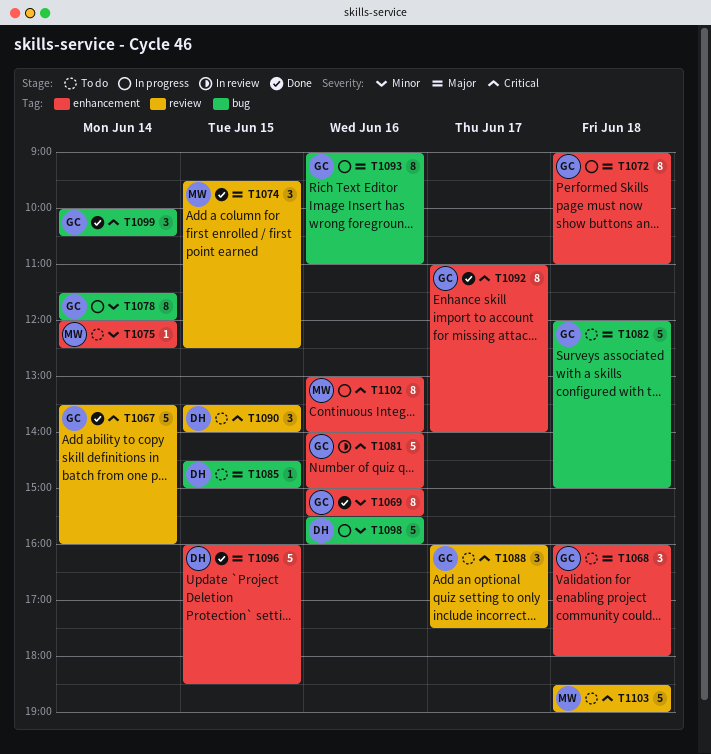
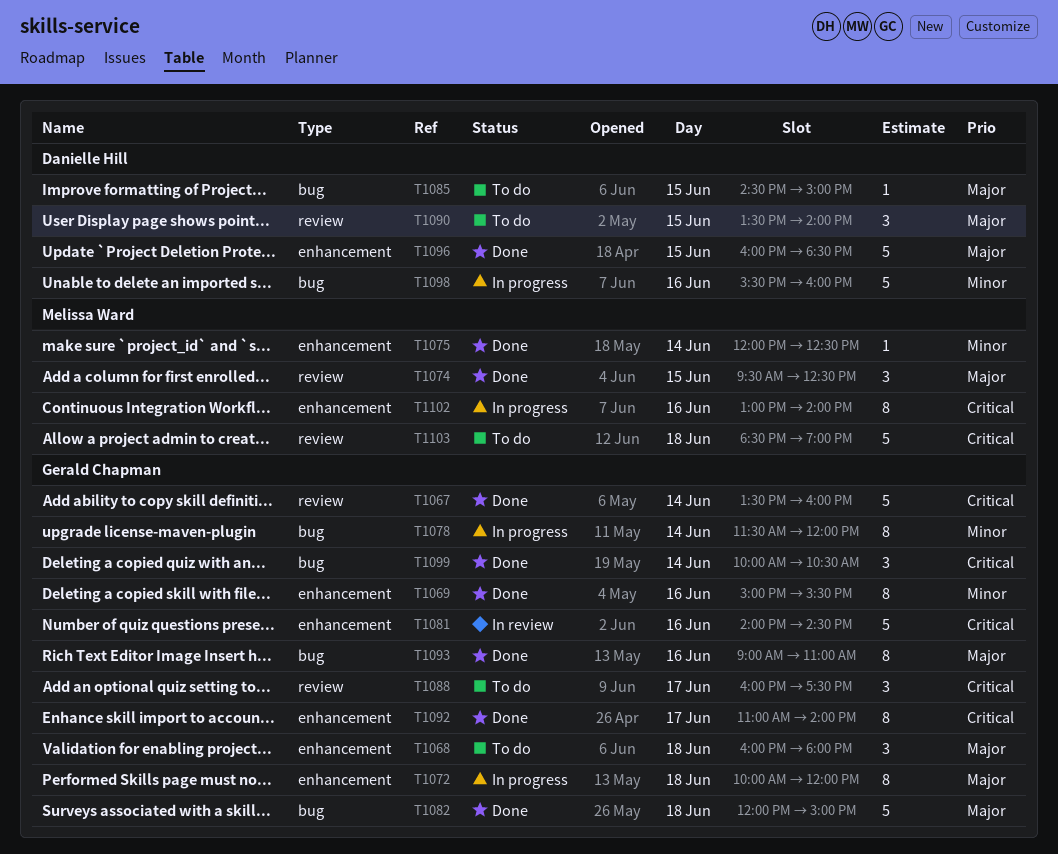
T1072, begins: 09:00 -> 10:00
T1072, ends: 11:00 -> 12:00
T1075, status: To do -> Done
T1081, ends: 15:00 -> 14:30
T1082, status: To do -> Done
T1090, priority: Critical -> Major
T1093, status: In progress -> Done

